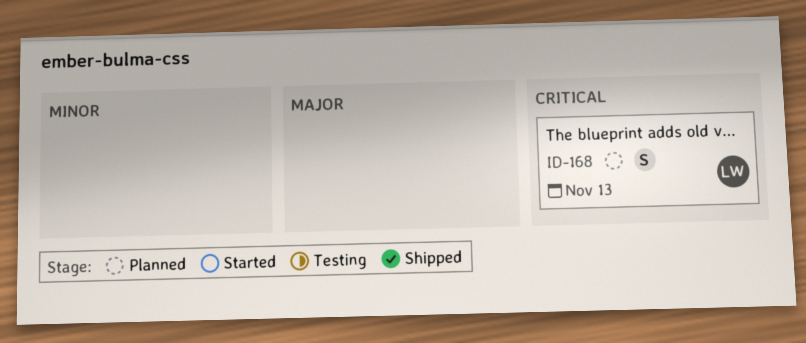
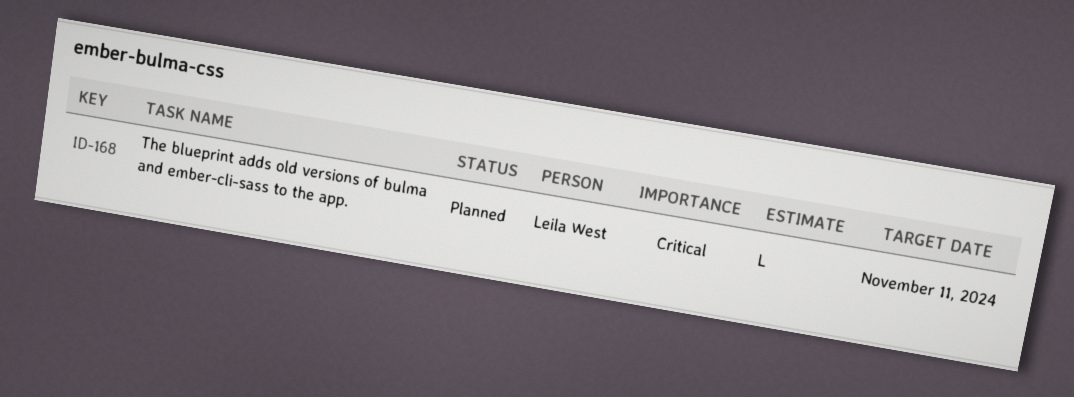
ID-168, estimate: S -> L
ID-168, due: Nov 13 -> Nov 11

